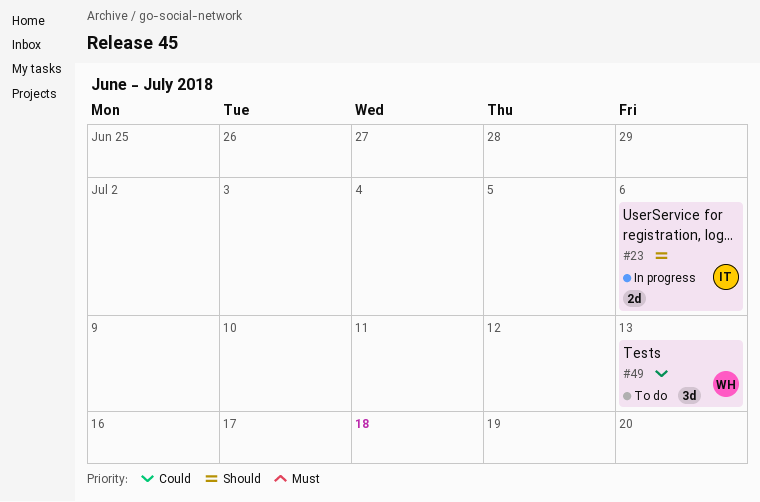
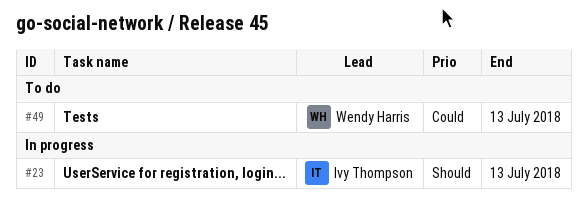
#23, due: Jul 6 -> Jul 13

